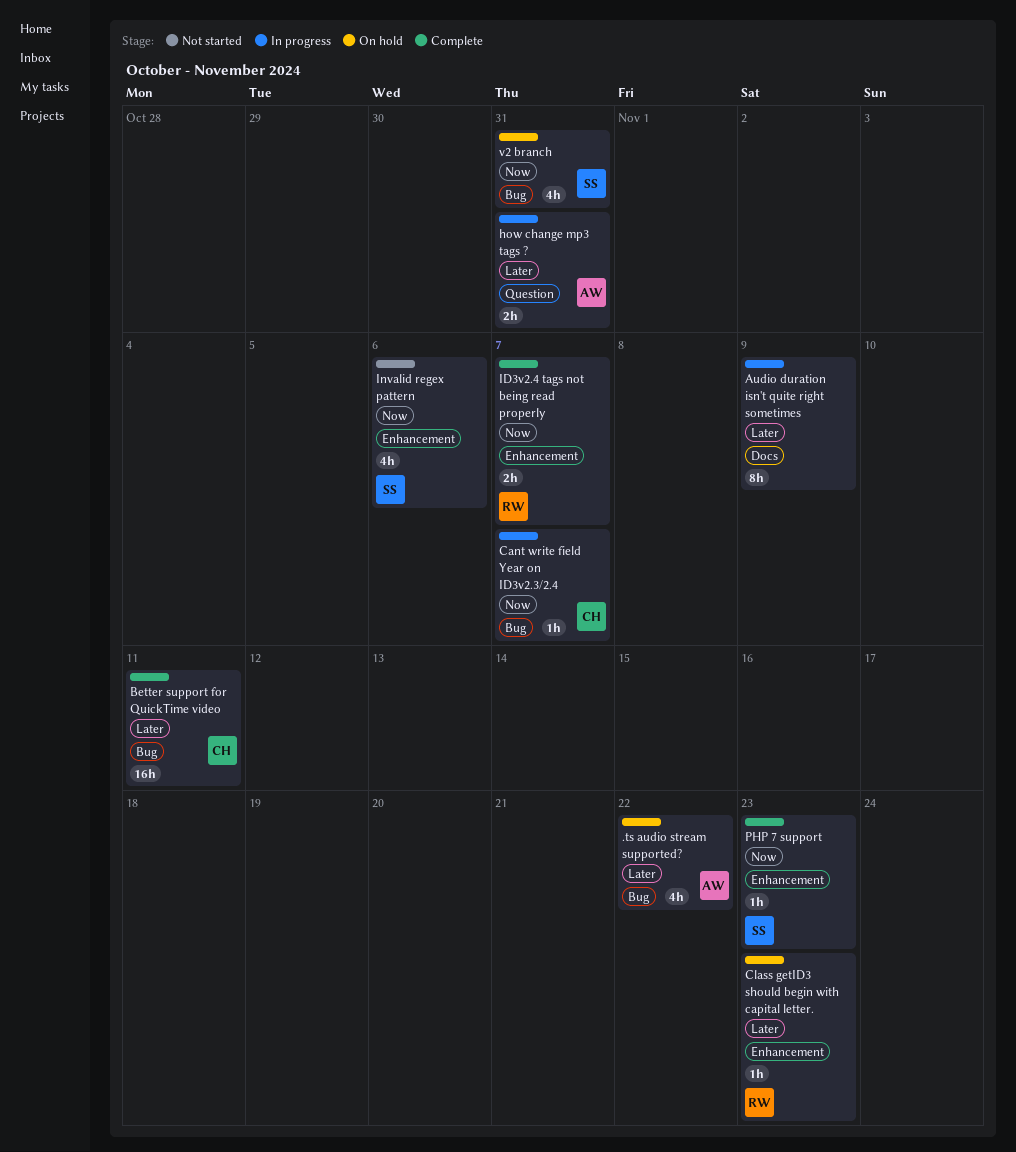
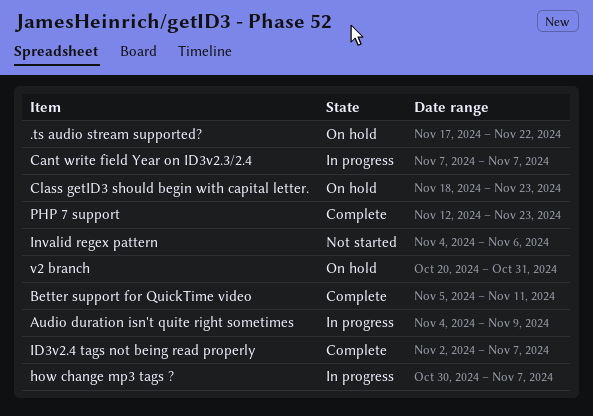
how change mp3 tags ?, due: Oct 31 -> Nov 7

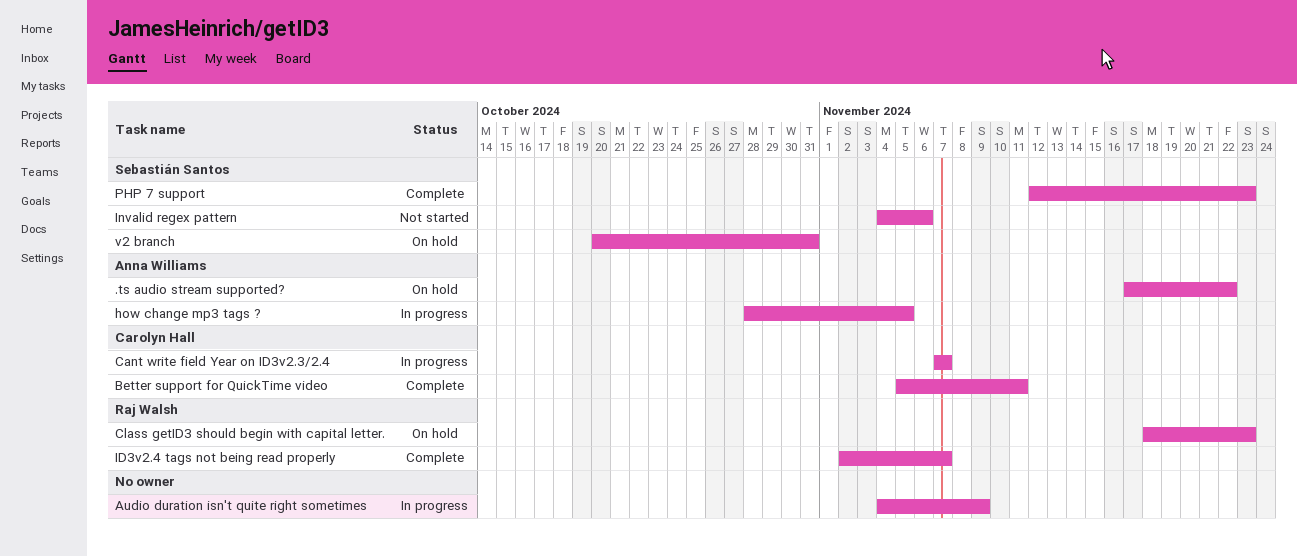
how change mp3 tags ?, start: Oct 30 -> Oct 28
how change mp3 tags ?, due: Nov 7 -> Nov 5

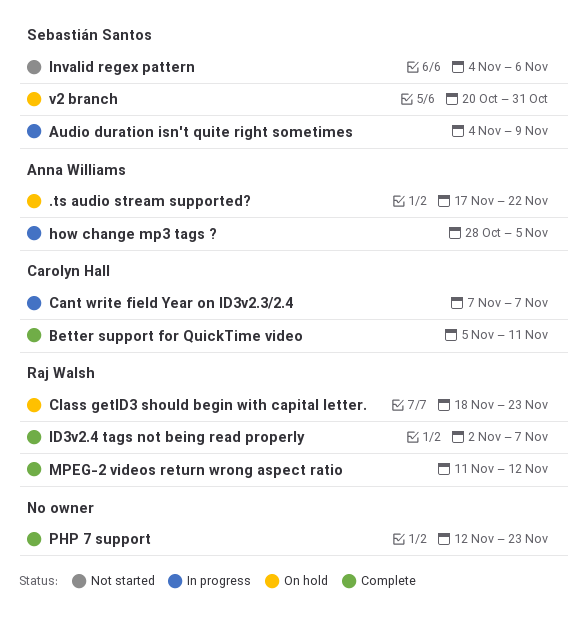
Audio duration isn't quite right sometimes, owner: none -> Sebastián Santos
MPEG-2 videos return wrong aspect ratio: none -> present
PHP 7 support, owner: Sebastián Santos -> none

